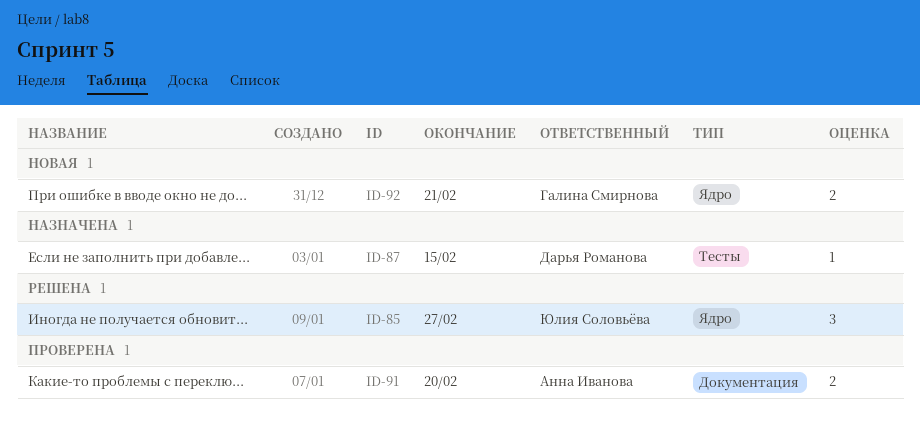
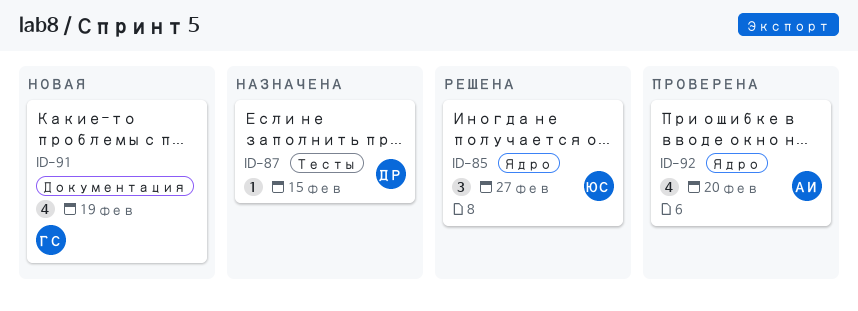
ID-91, status: Проверена -> Новая
ID-91, owner: Анна Иванова -> Галина Смирнова
ID-91, estimate: 2 -> 4
ID-91, due: Feb 20 -> Feb 19
ID-92, status: Новая -> Проверена
ID-92, owner: Галина Смирнова -> Анна Иванова
ID-92, estimate: 2 -> 4
ID-92, due: Feb 21 -> Feb 20

